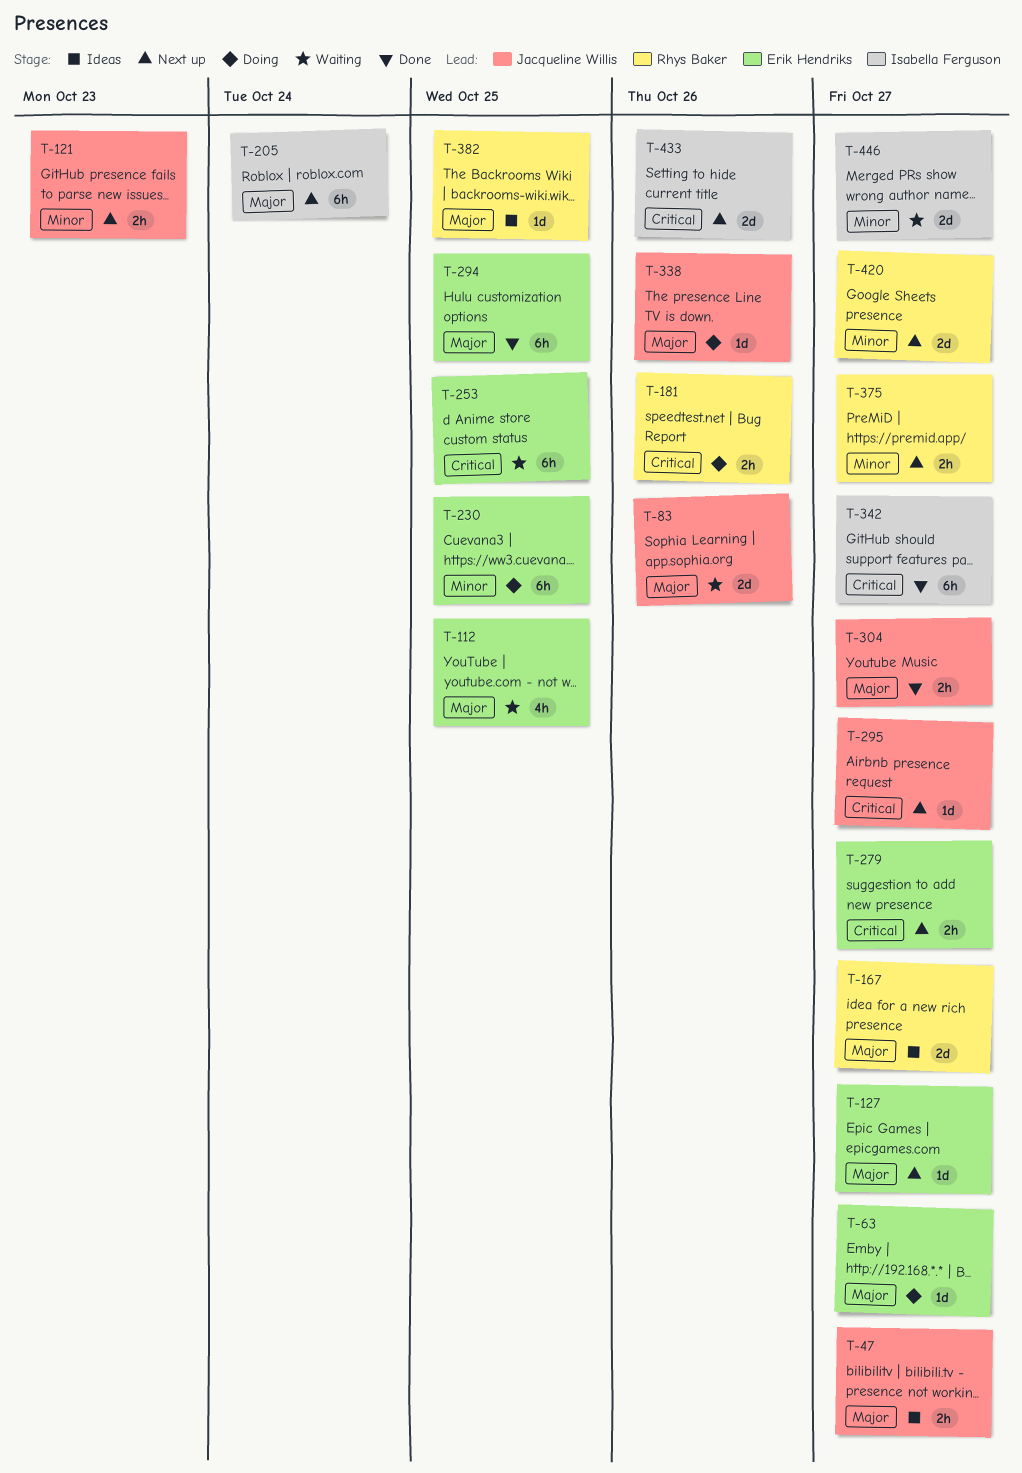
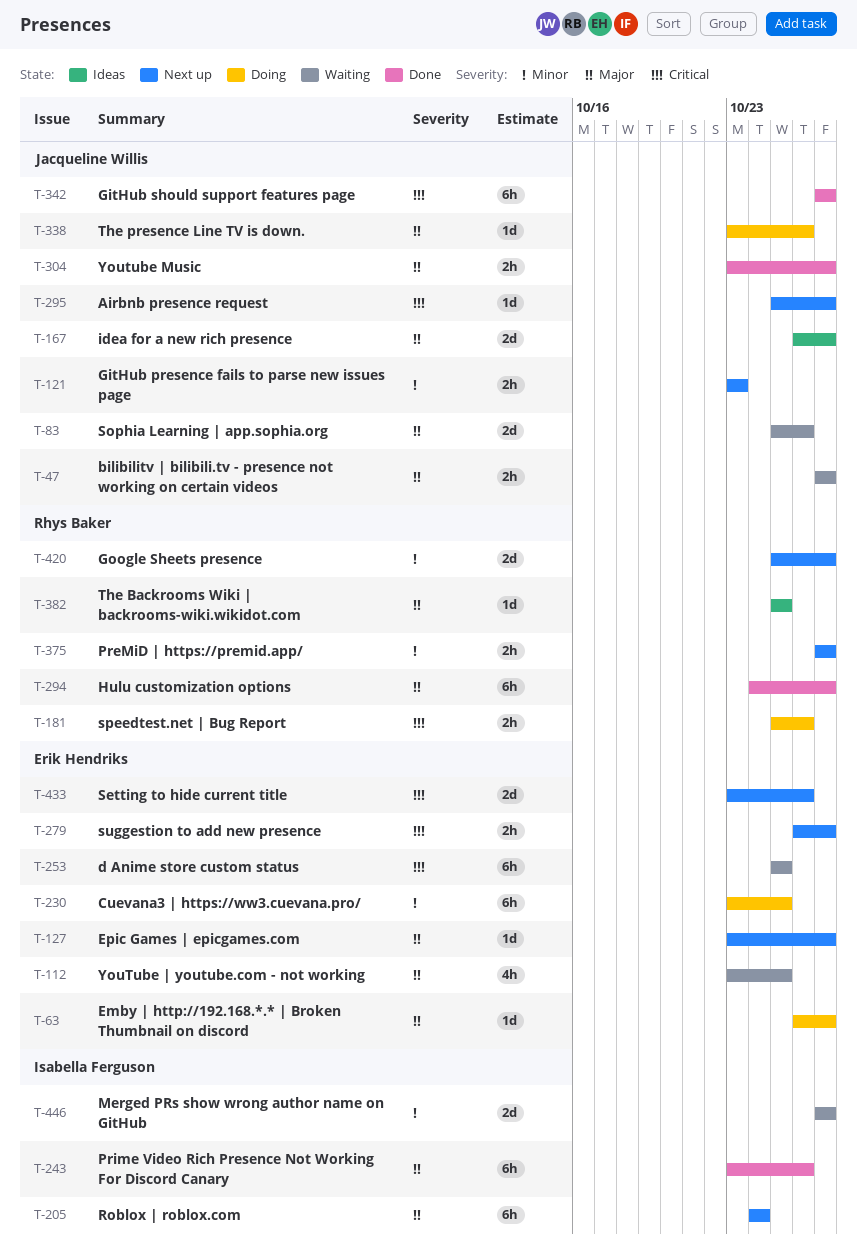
T-47, status: Ideas -> Waiting
T-167, owner: Rhys Baker -> Jacqueline Willis
T-243: none -> present
T-294, owner: Erik Hendriks -> Rhys Baker
T-294, due: Oct 25 -> Oct 27
T-342, owner: Isabella Ferguson -> Jacqueline Willis
T-433, owner: Isabella Ferguson -> Erik Hendriks

